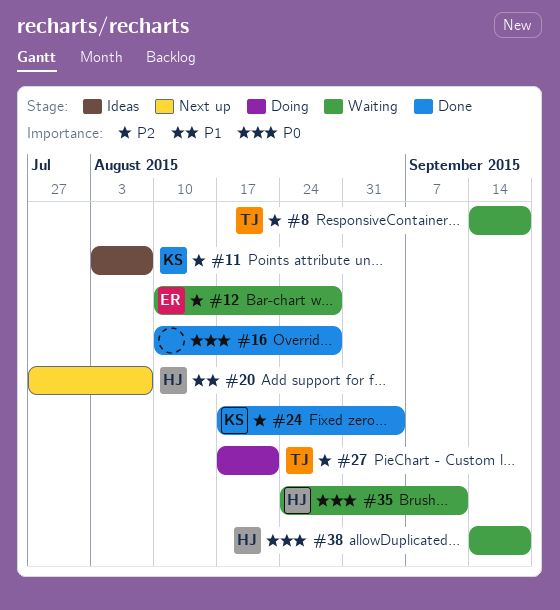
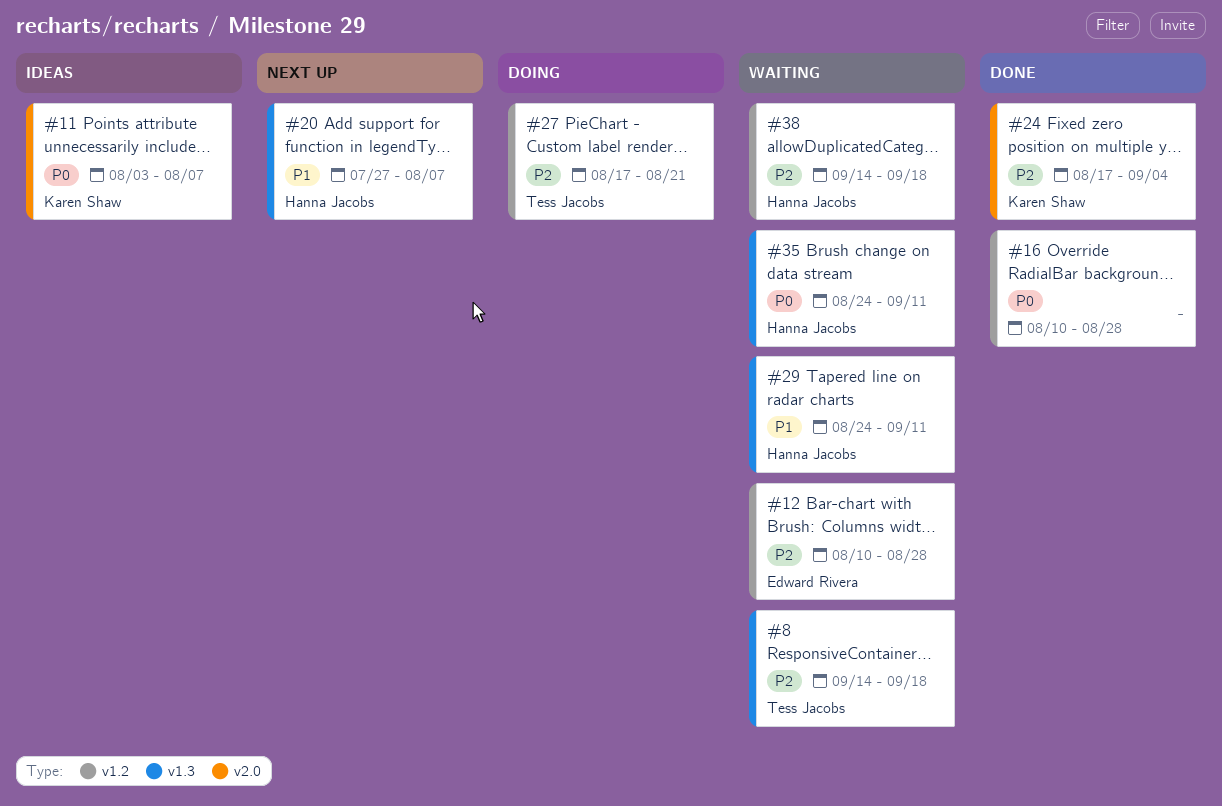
#11, priority: P2 -> P0
#29: none -> present
#38, priority: P0 -> P2

